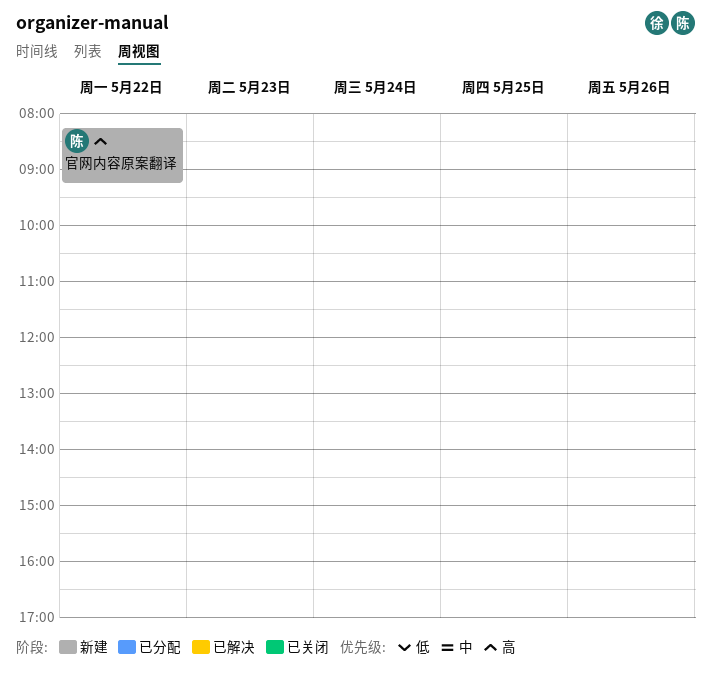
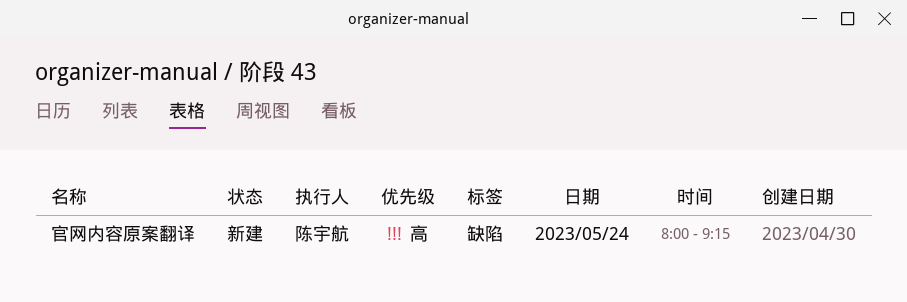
官网内容原案翻译, day: May 22 -> May 24
官网内容原案翻译, begins: 08:15 -> 08:00

